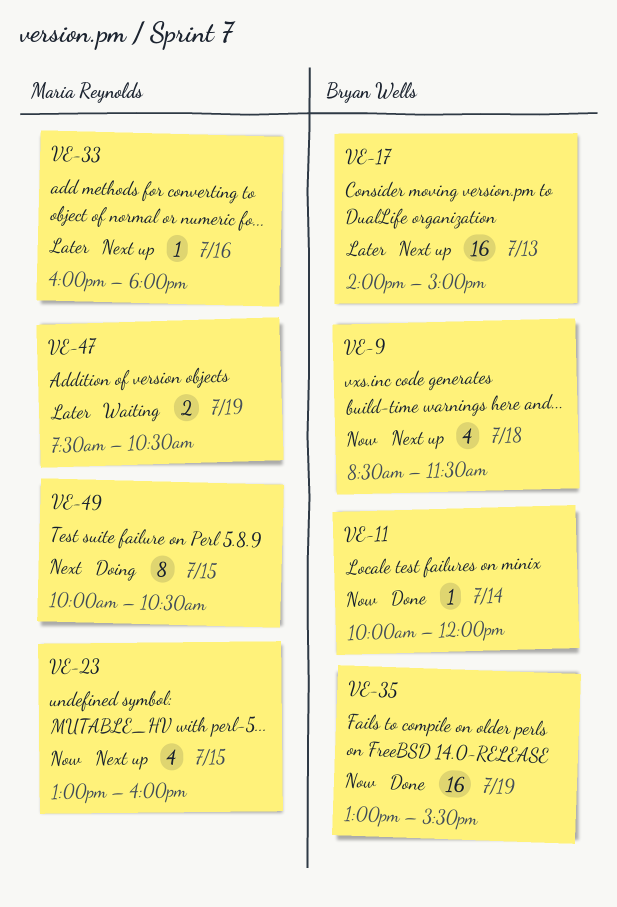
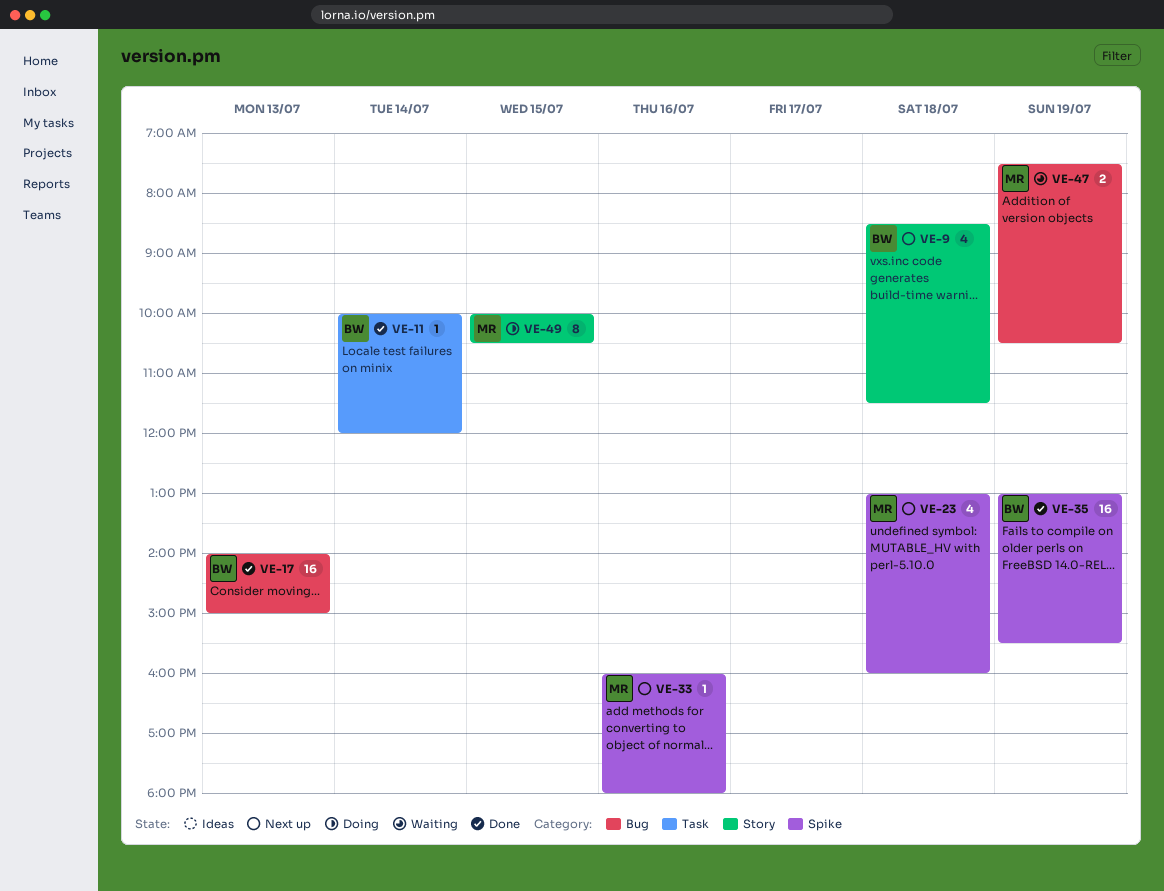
VE-17, status: Next up -> Done
VE-23, day: Jul 15 -> Jul 18

